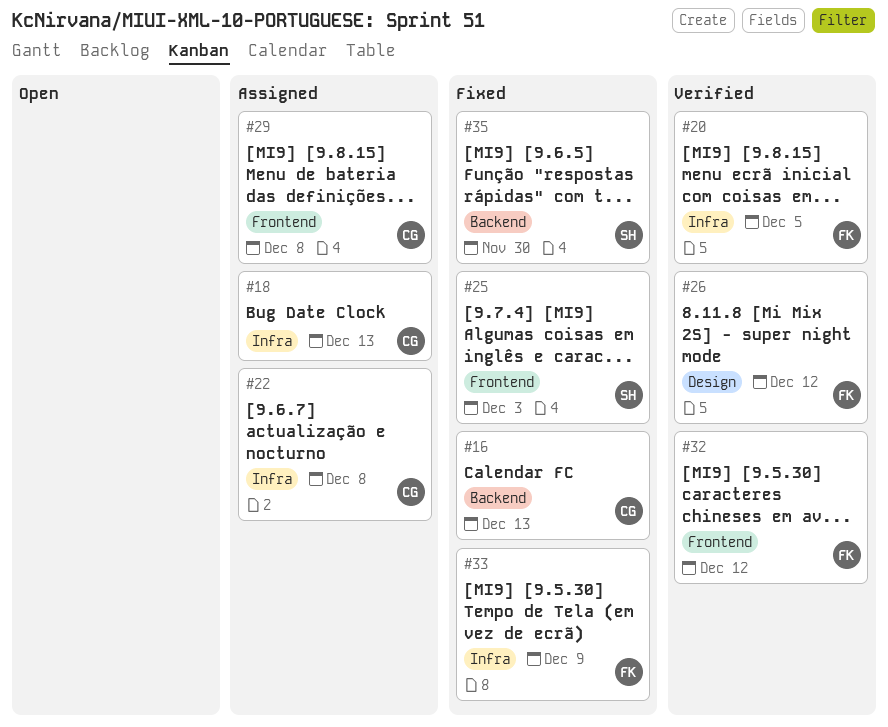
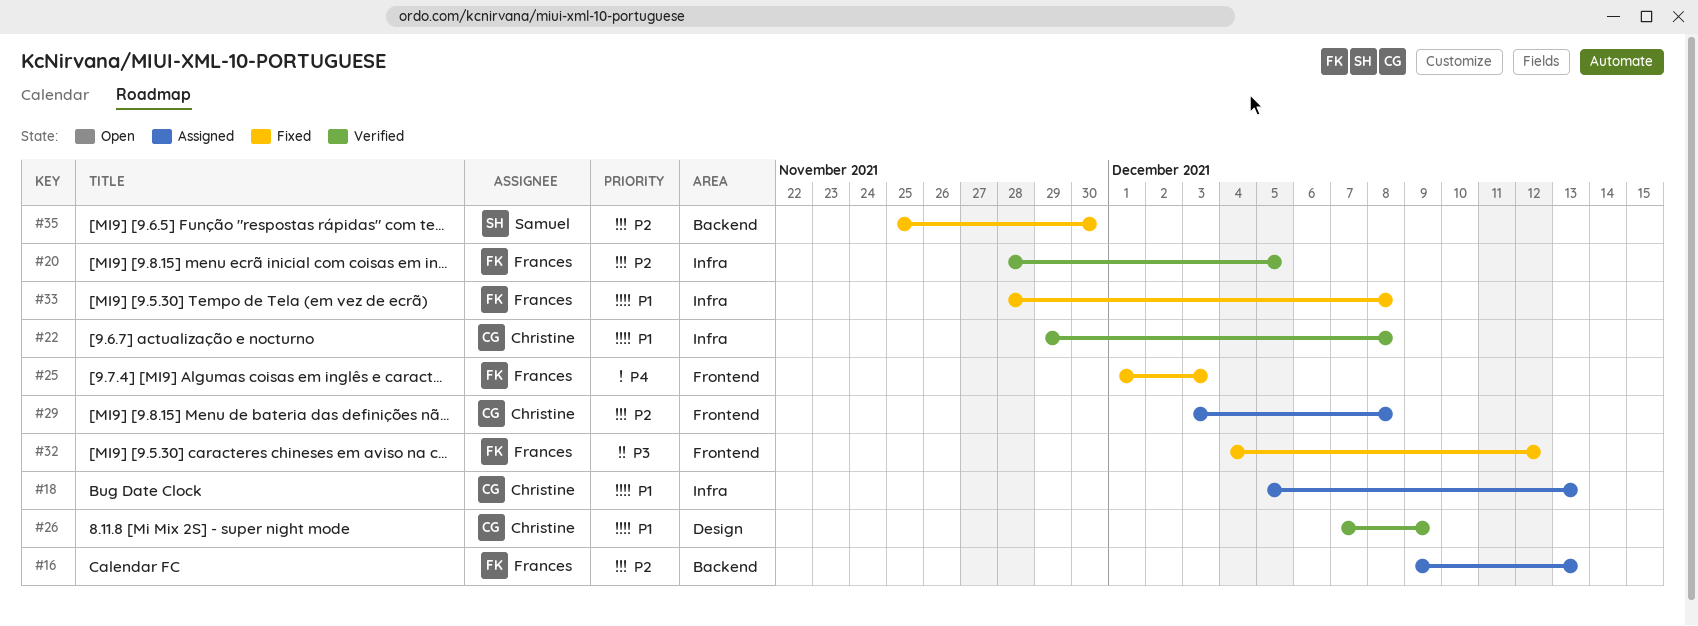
#16, status: Fixed -> Assigned
#16, owner: Christine -> Frances
#22, status: Assigned -> Verified
#25, owner: Samuel -> Frances
#26, owner: Frances -> Christine
#26, due: Dec 12 -> Dec 9
#32, status: Verified -> Fixed
#33, due: Dec 9 -> Dec 8

